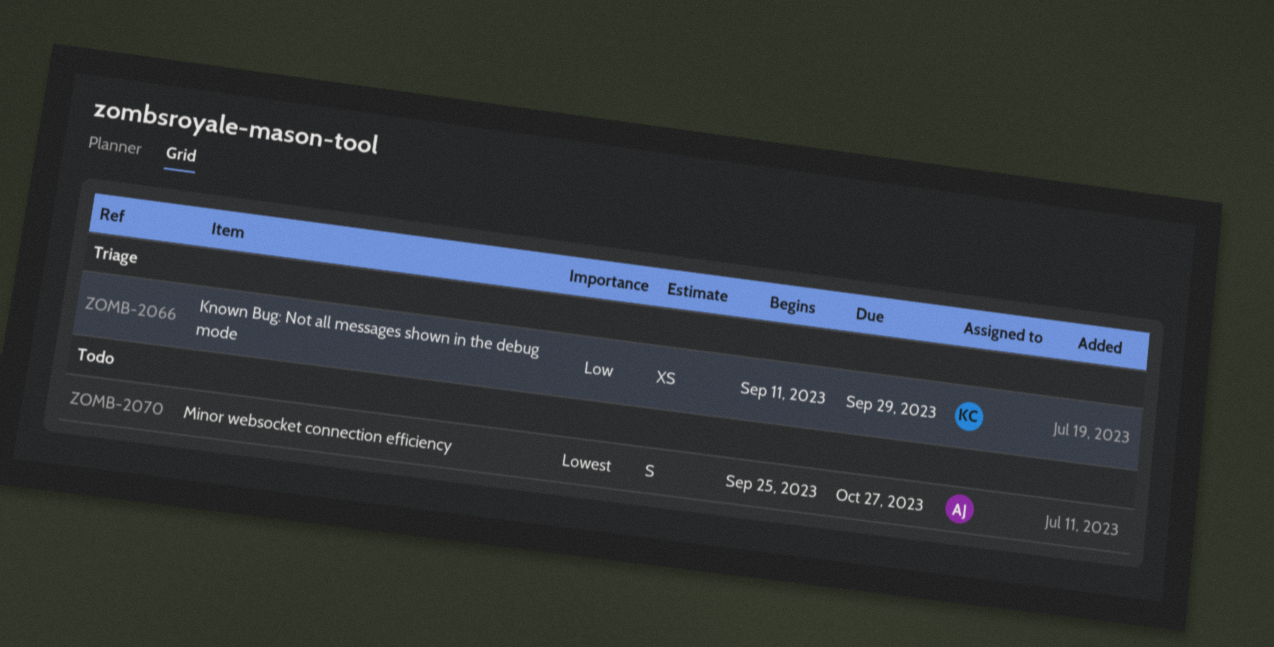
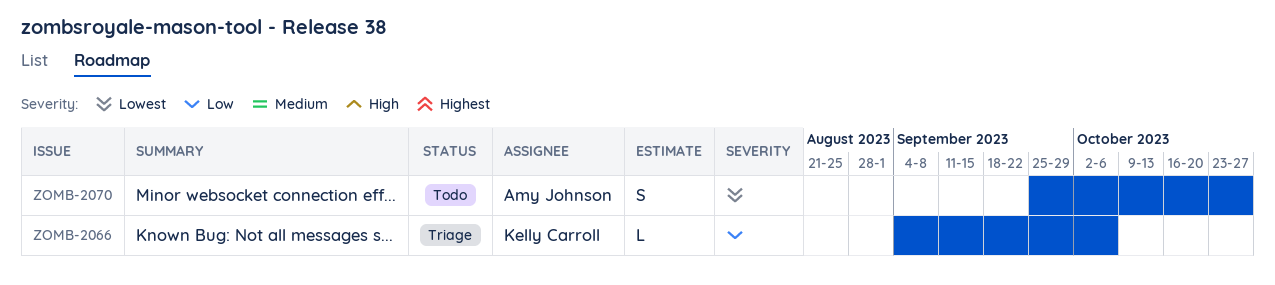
ZOMB-2066, estimate: XS -> L
ZOMB-2066, start: Sep 11 -> Sep 4
ZOMB-2066, due: Sep 29 -> Oct 6

